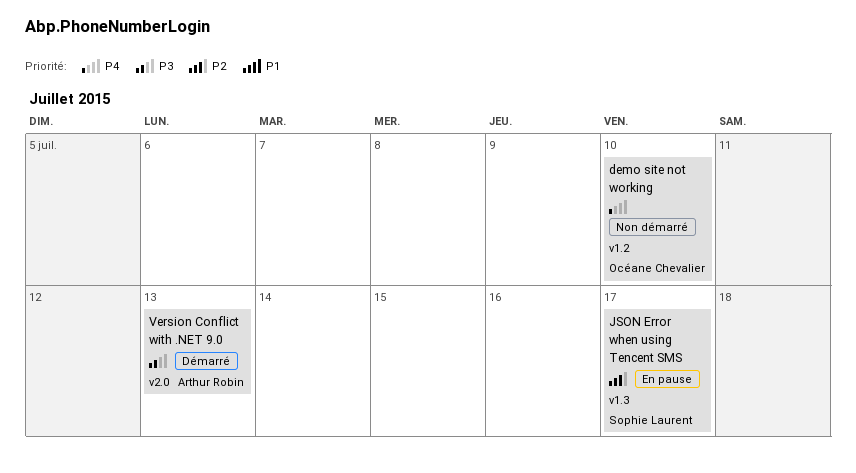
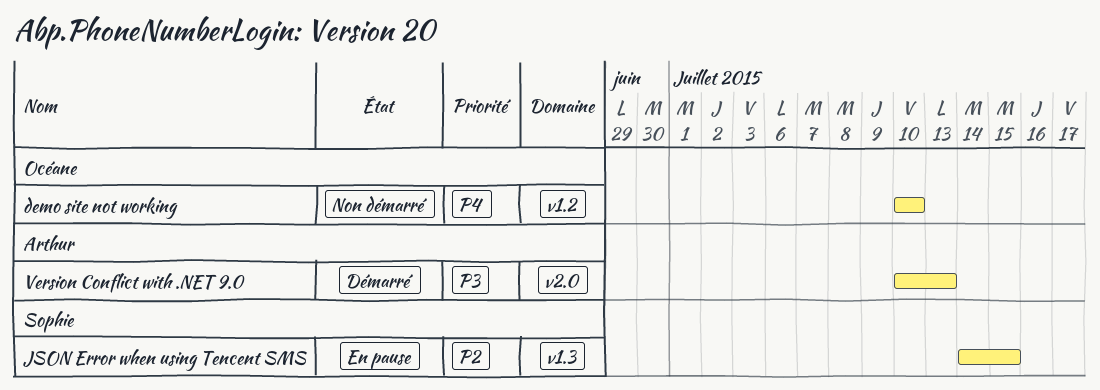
JSON Error when using Tencent SMS, due: Jul 17 -> Jul 15

